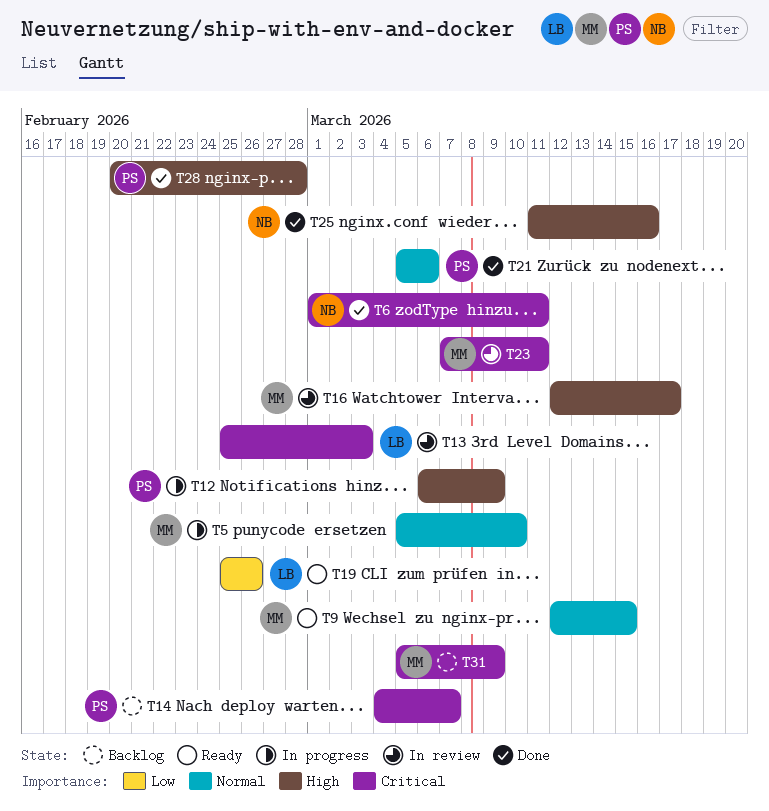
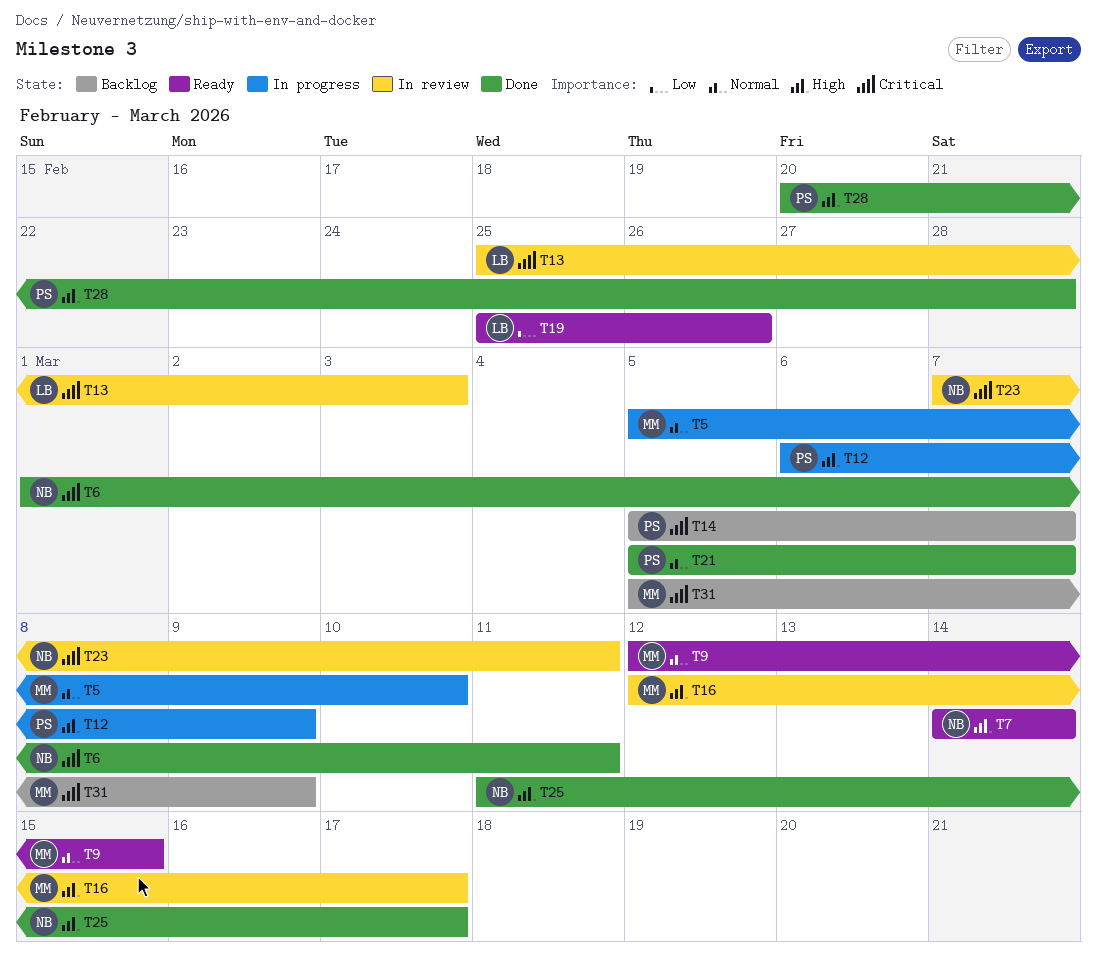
T7: none -> present
T14, start: Mar 4 -> Mar 5
T21, due: Mar 6 -> Mar 7
T23, owner: MM -> NB
T25, due: Mar 16 -> Mar 17

